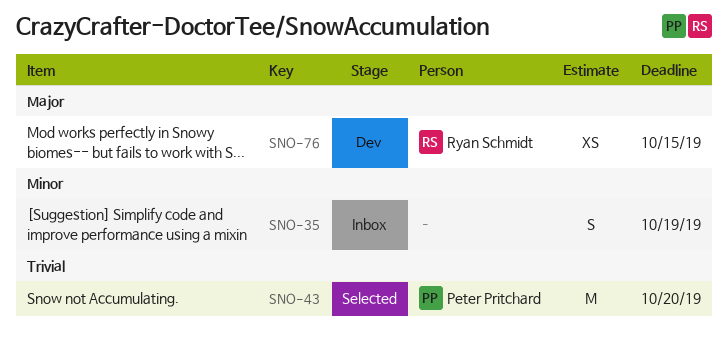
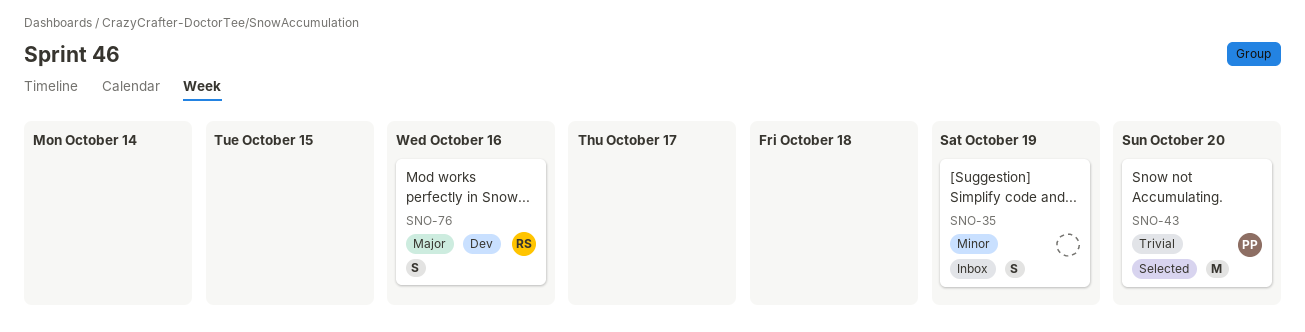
SNO-76, estimate: XS -> S
SNO-76, due: Oct 15 -> Oct 16

